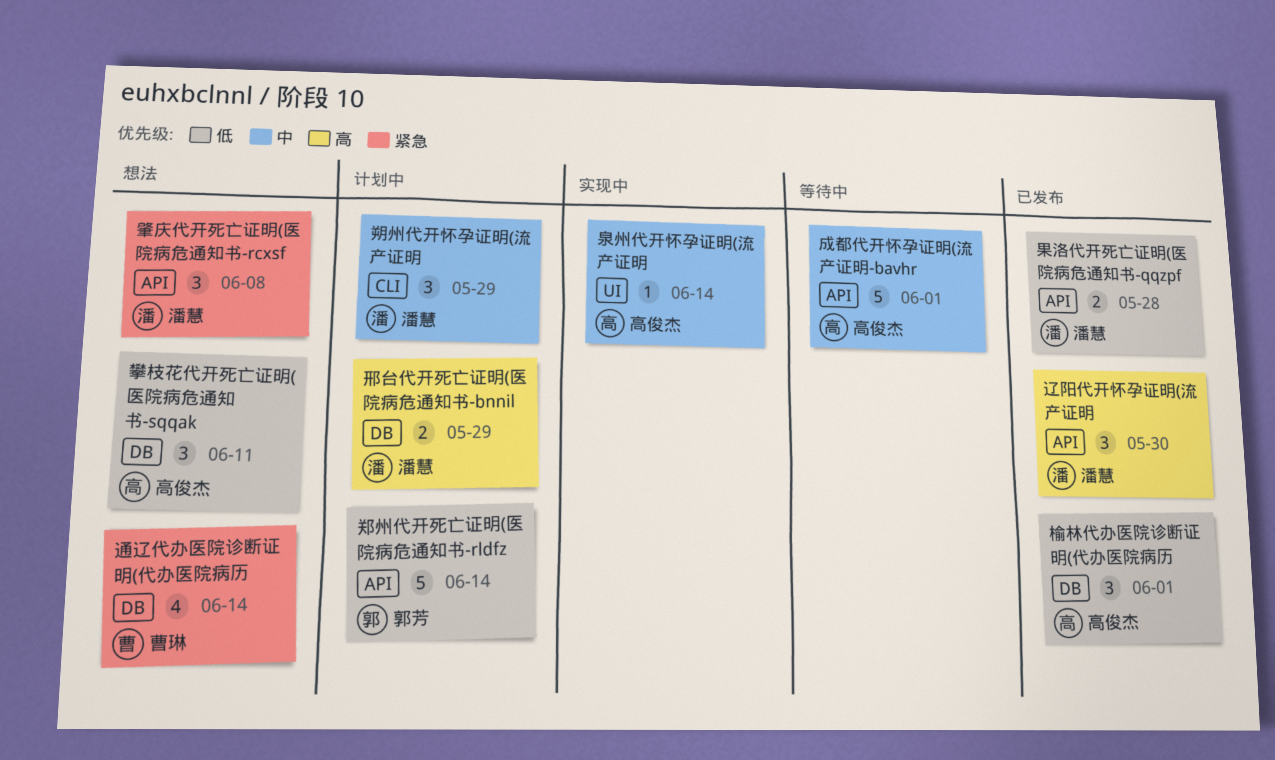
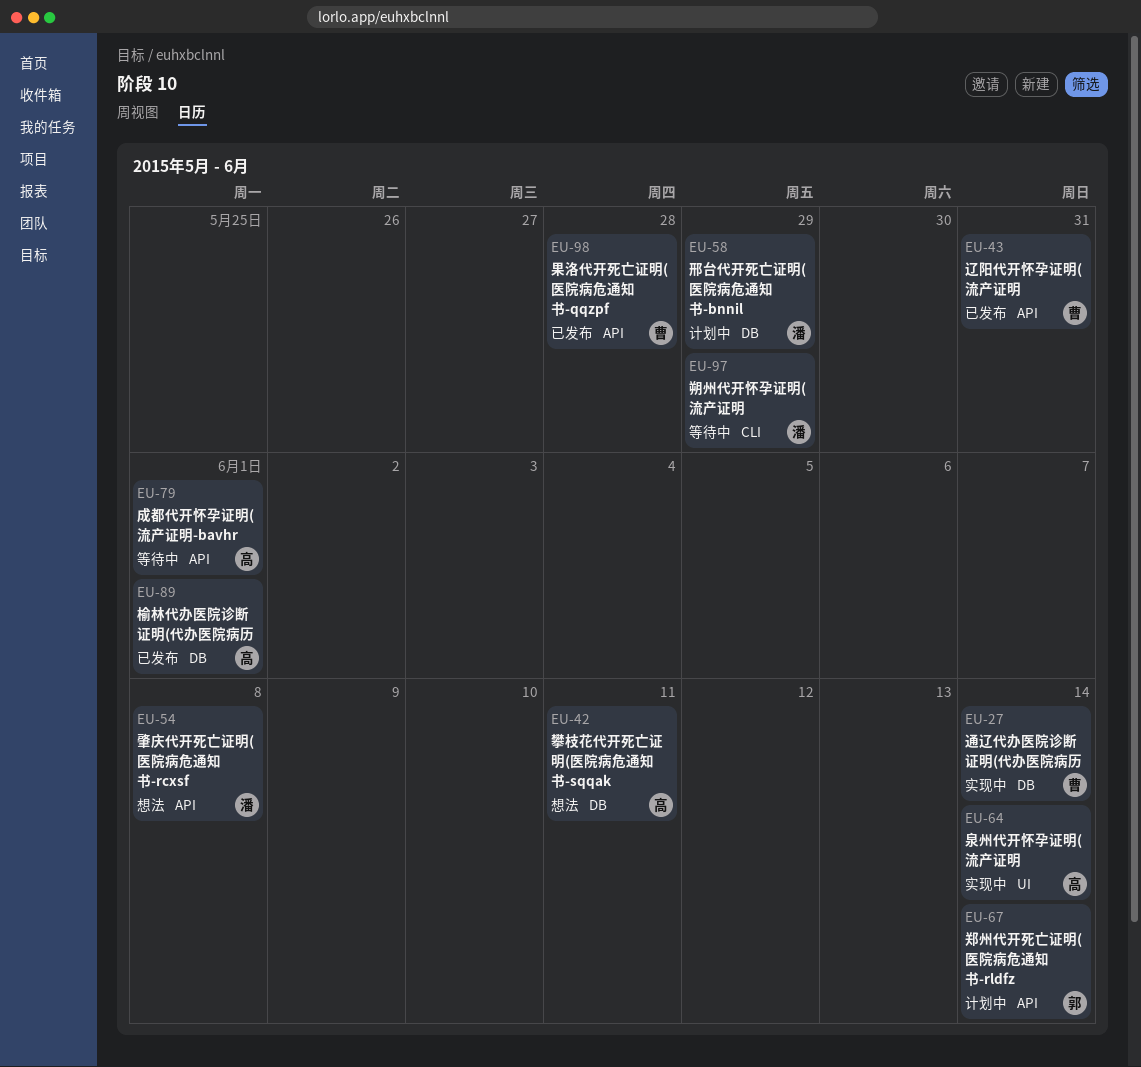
朔州代开怀孕证明(流产证明, status: 计划中 -> 等待中
果洛代开死亡证明(医院病危通知书-qqzpf, owner: 潘慧 -> 曹琳
辽阳代开怀孕证明(流产证明, owner: 潘慧 -> 曹琳
辽阳代开怀孕证明(流产证明, due: May 30 -> May 31
通辽代办医院诊断证明(代办医院病历, status: 想法 -> 实现中

